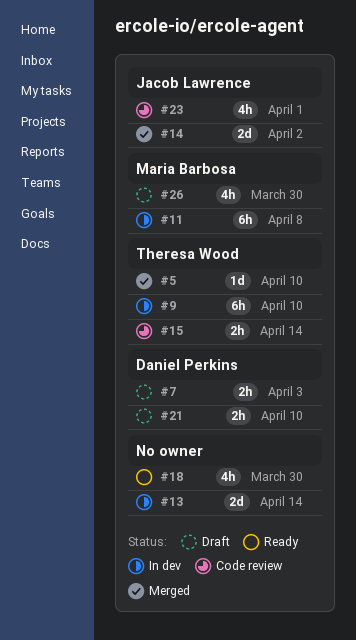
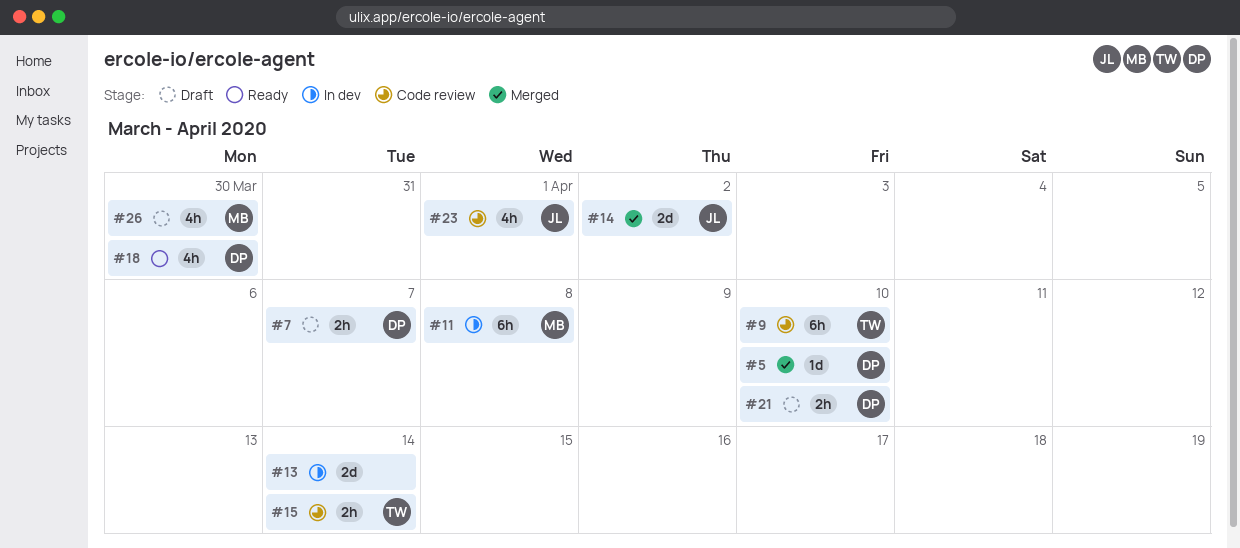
#5, owner: Theresa Wood -> Daniel Perkins
#7, due: Apr 3 -> Apr 7
#9, status: In dev -> Code review
#18, owner: none -> Daniel Perkins

